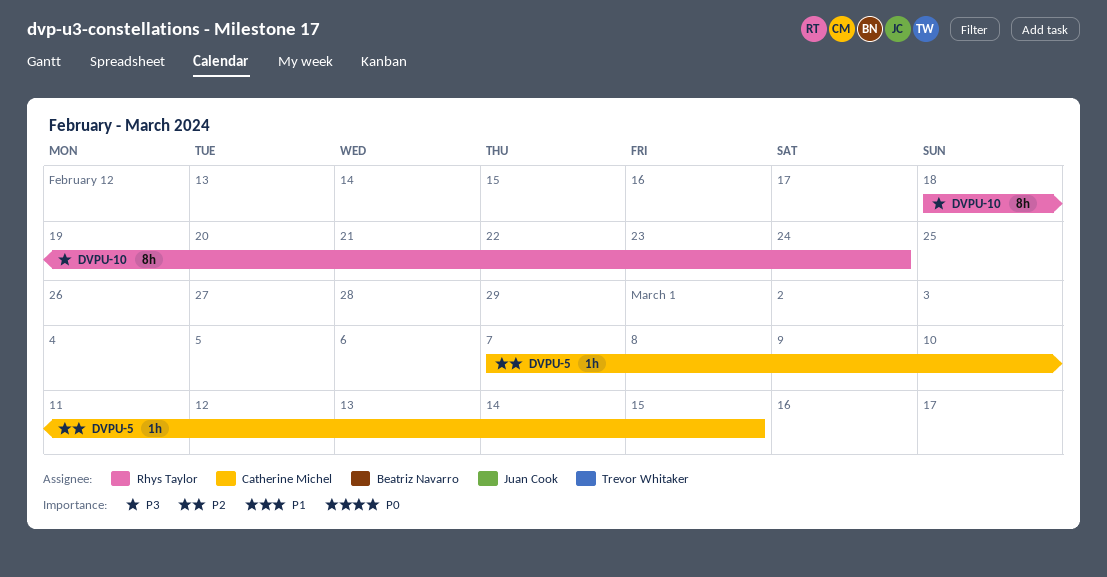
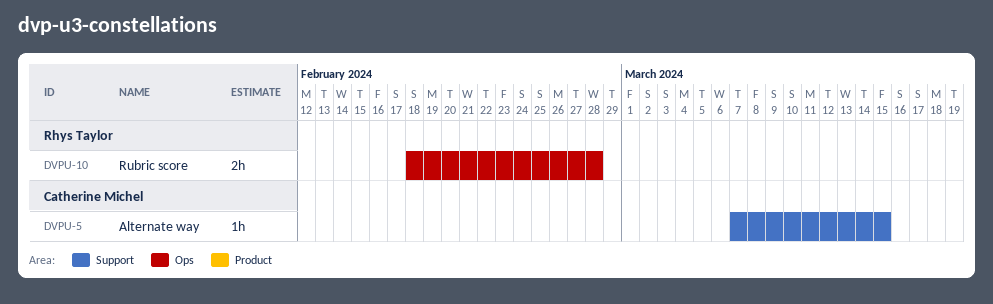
DVPU-10, estimate: 8h -> 2h
DVPU-10, due: Feb 24 -> Feb 28

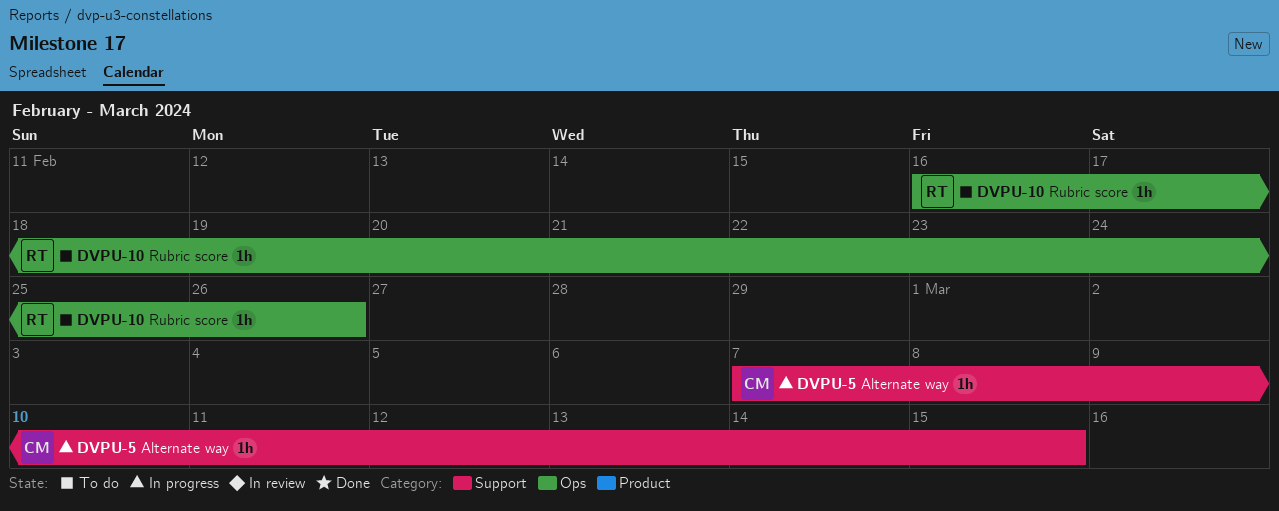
DVPU-10, estimate: 2h -> 1h
DVPU-10, start: Feb 18 -> Feb 16
DVPU-10, due: Feb 28 -> Feb 26

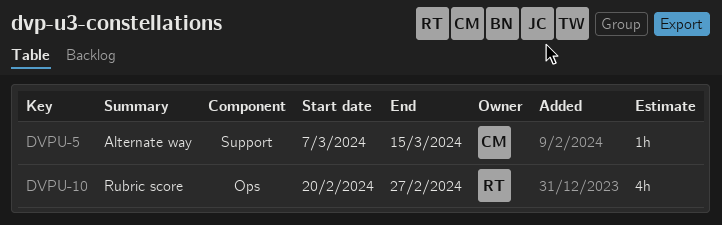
DVPU-10, estimate: 1h -> 4h
DVPU-10, start: Feb 16 -> Feb 20
DVPU-10, due: Feb 26 -> Feb 27

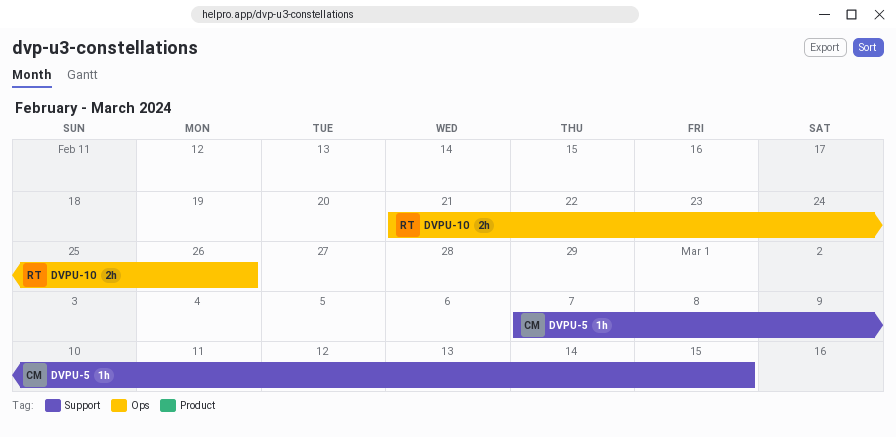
DVPU-10, estimate: 4h -> 2h
DVPU-10, start: Feb 20 -> Feb 21
DVPU-10, due: Feb 27 -> Feb 26

